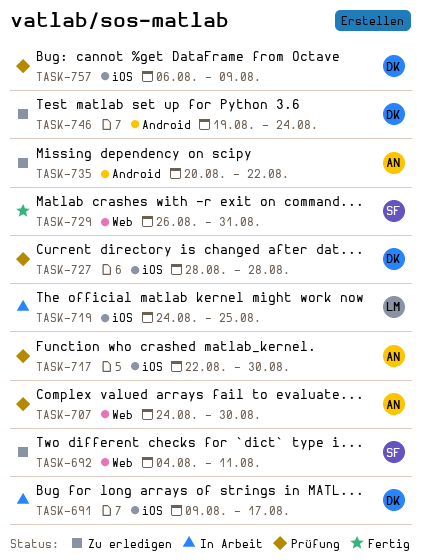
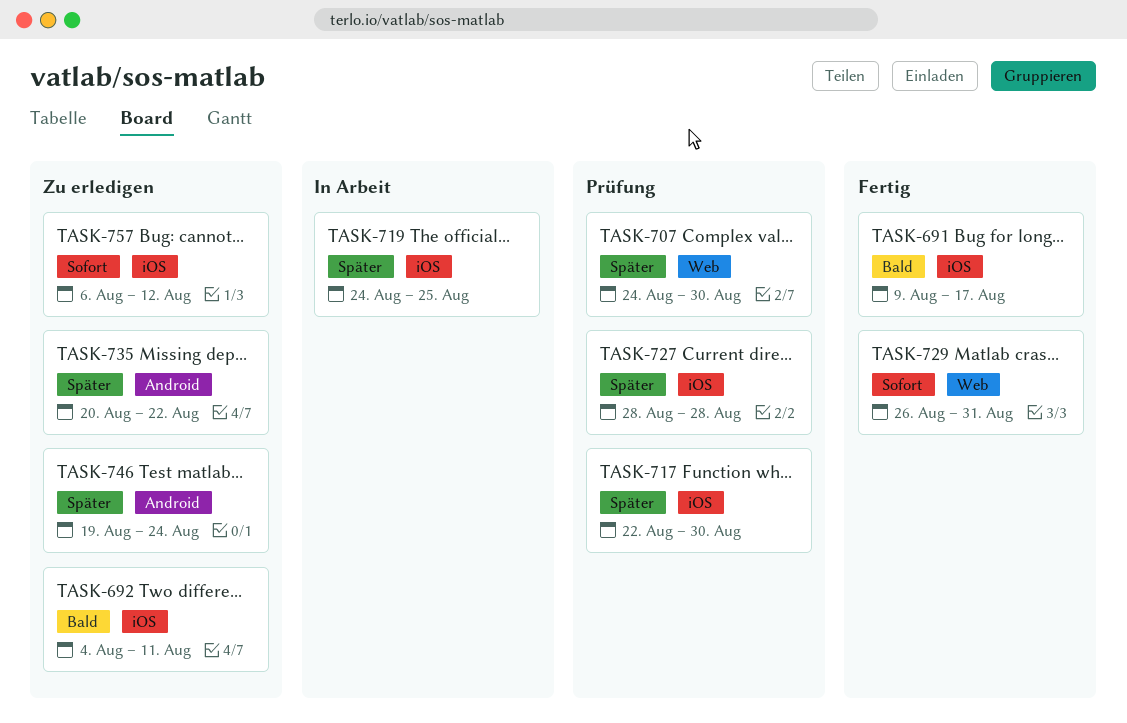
TASK-691, status: In Arbeit -> Fertig
TASK-692, label: Web -> iOS
TASK-757, status: Prüfung -> Zu erledigen
TASK-757, due: Aug 9 -> Aug 12

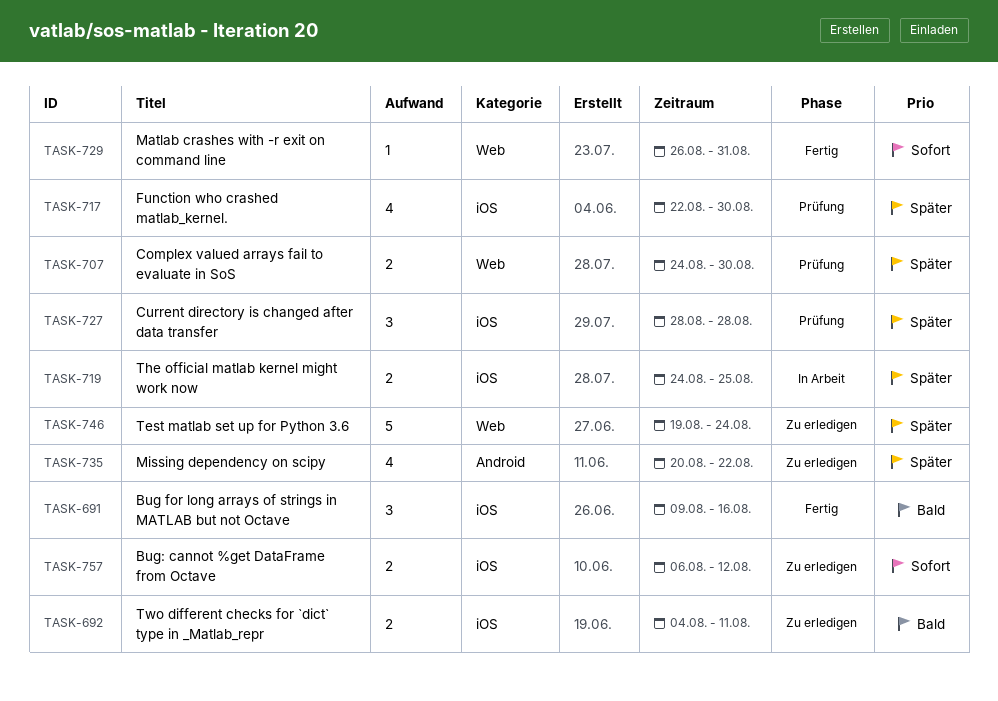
TASK-691, due: Aug 17 -> Aug 16
TASK-746, label: Android -> Web

